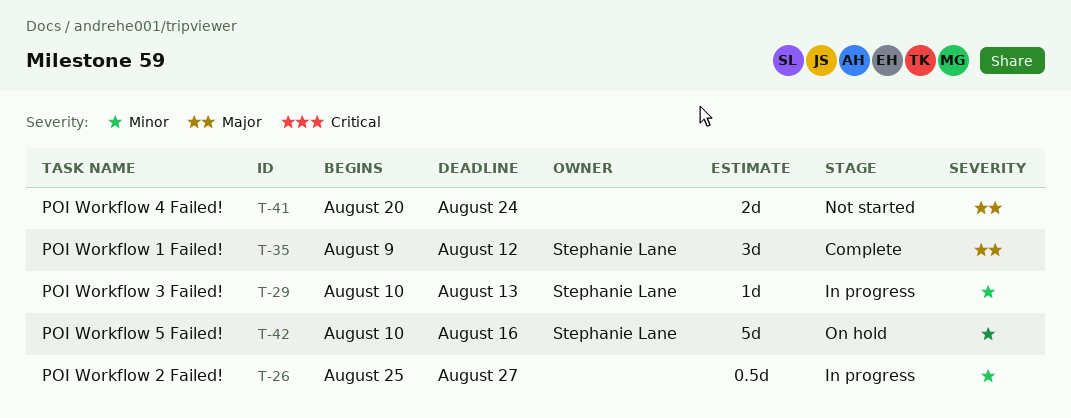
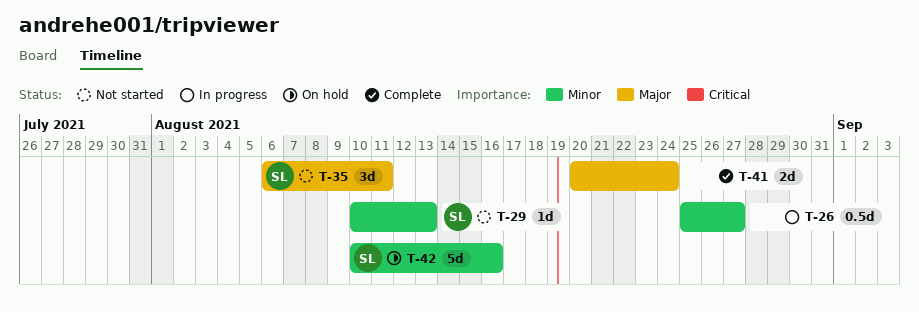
T-29, status: In progress -> Not started
T-35, status: Complete -> Not started
T-35, start: Aug 9 -> Aug 6
T-35, due: Aug 12 -> Aug 11
T-41, status: Not started -> Complete

